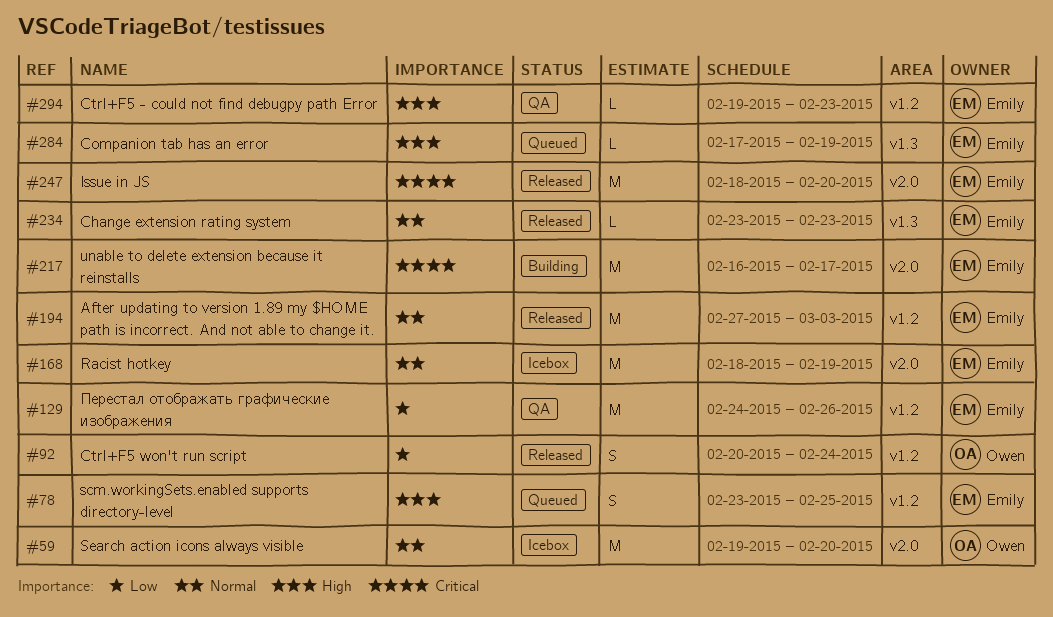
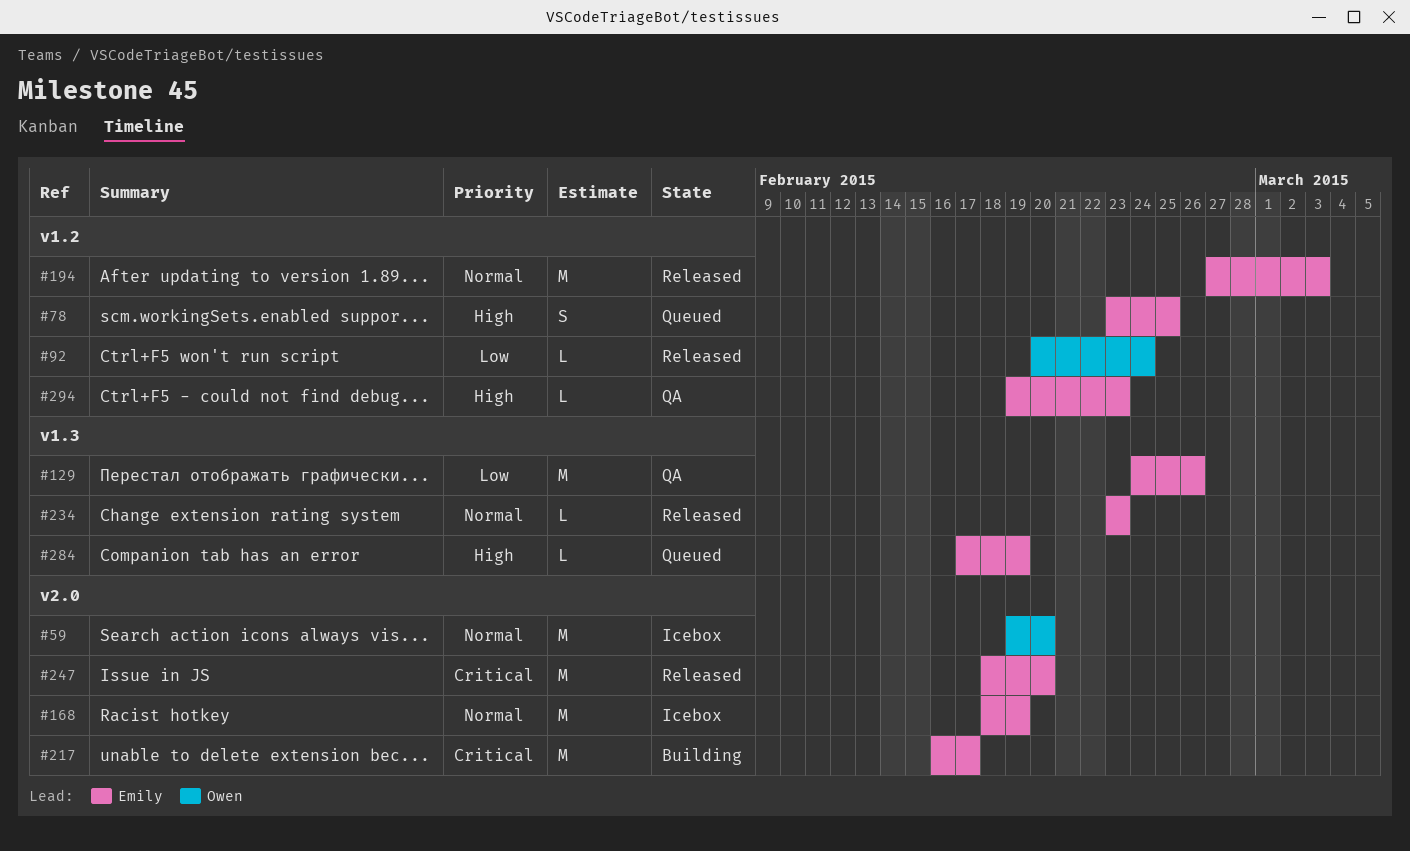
#92, estimate: S -> L
#129, label: v1.2 -> v1.3

